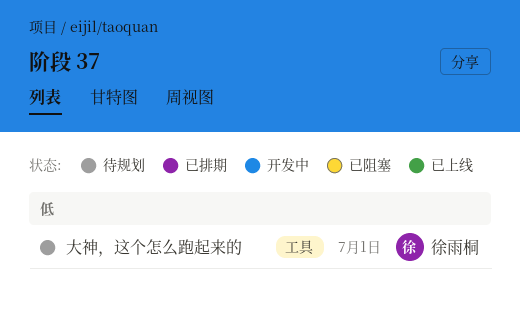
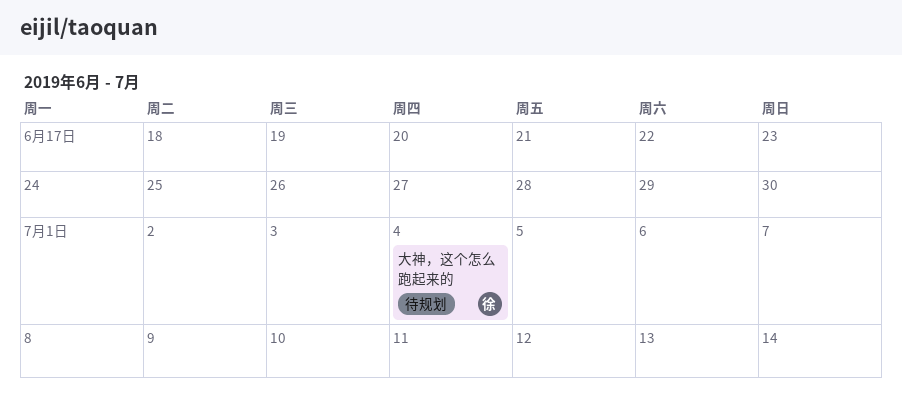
大神，这个怎么跑起来的, due: Jul 1 -> Jul 4

